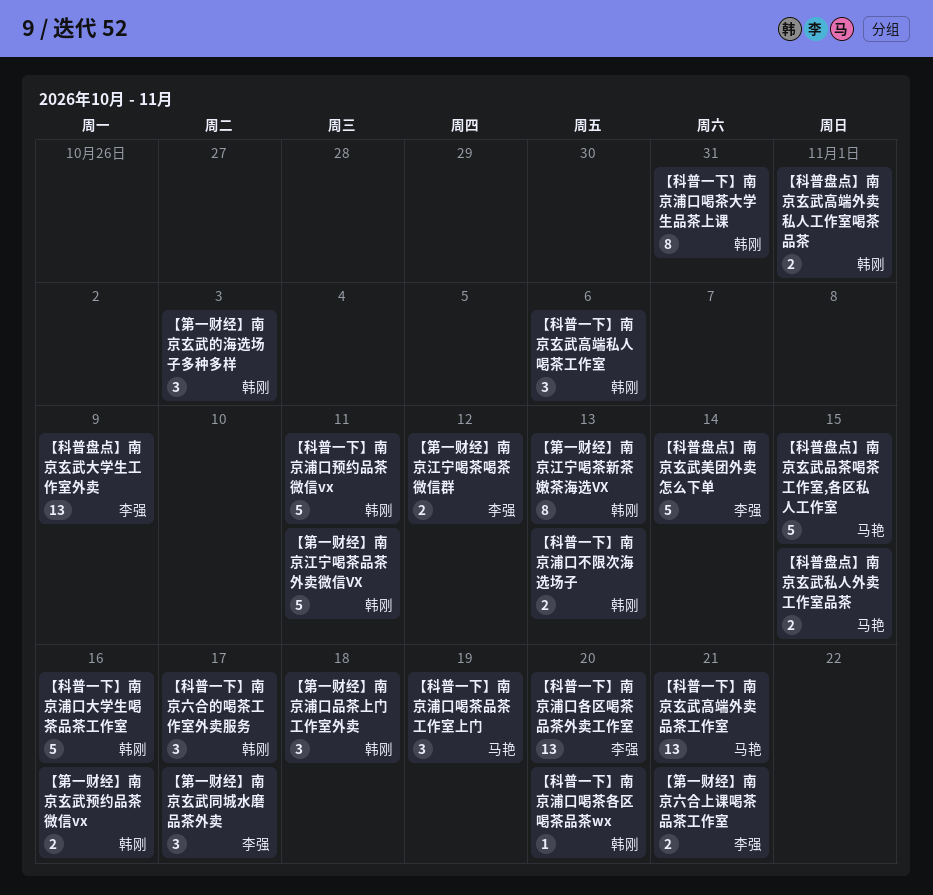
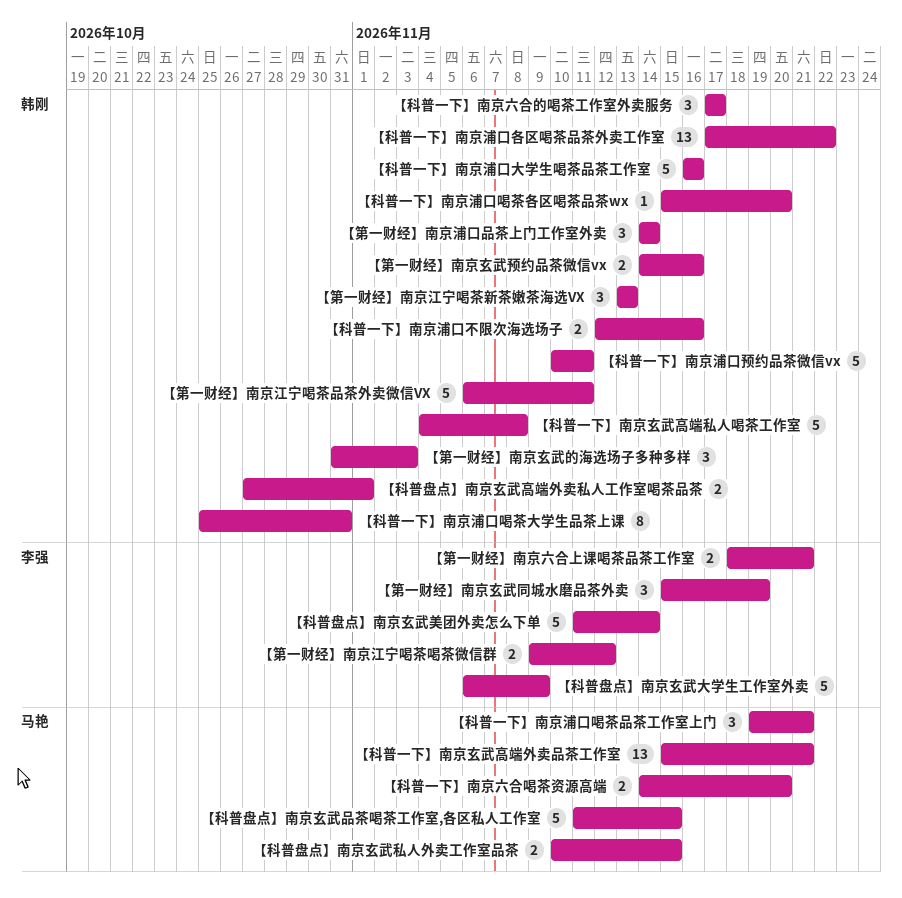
【科普一下】南京六合喝茶资源高端: none -> present
【科普一下】南京浦口不限次海选场子, due: Nov 13 -> Nov 16
【科普一下】南京浦口各区喝茶品茶外卖工作室, owner: 李强 -> 韩刚
【科普一下】南京浦口各区喝茶品茶外卖工作室, due: Nov 20 -> Nov 22
【科普一下】南京浦口喝茶品茶工作室上门, due: Nov 19 -> Nov 21
【科普一下】南京玄武高端私人喝茶工作室, estimate: 3 -> 5
【科普一下】南京玄武高端私人喝茶工作室, due: Nov 6 -> Nov 8
【科普盘点】南京玄武大学生工作室外卖, estimate: 13 -> 5
【第一财经】南京江宁喝茶新茶嫩茶海选VX, estimate: 8 -> 3
【第一财经】南京浦口品茶上门工作室外卖, due: Nov 18 -> Nov 14
【第一财经】南京玄武同城水磨品茶外卖, due: Nov 17 -> Nov 19

